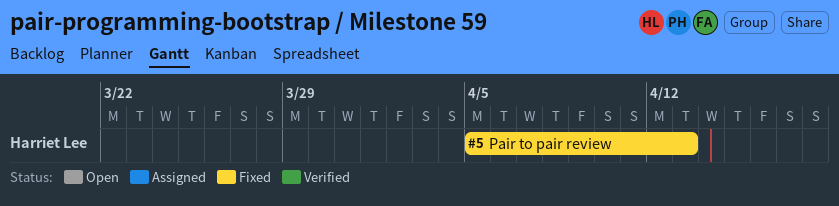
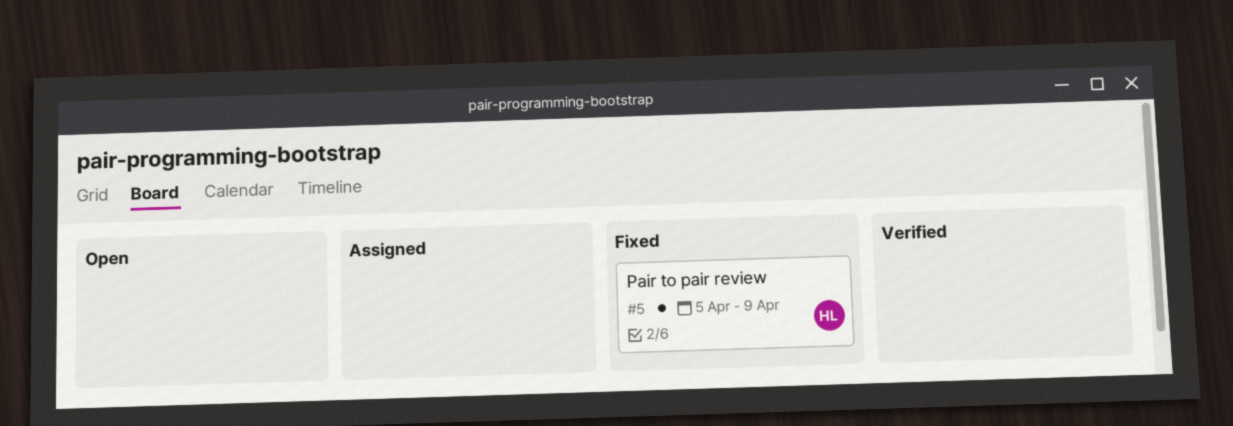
#5, due: Apr 13 -> Apr 9

